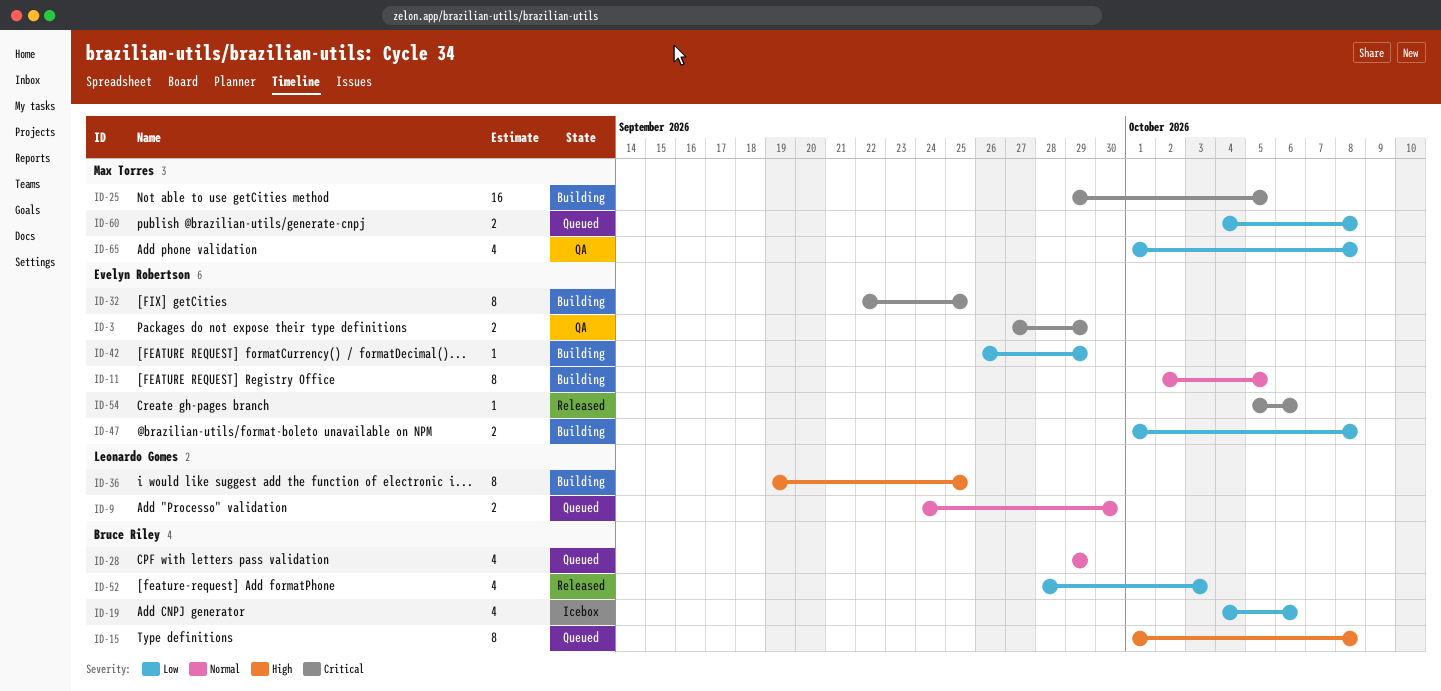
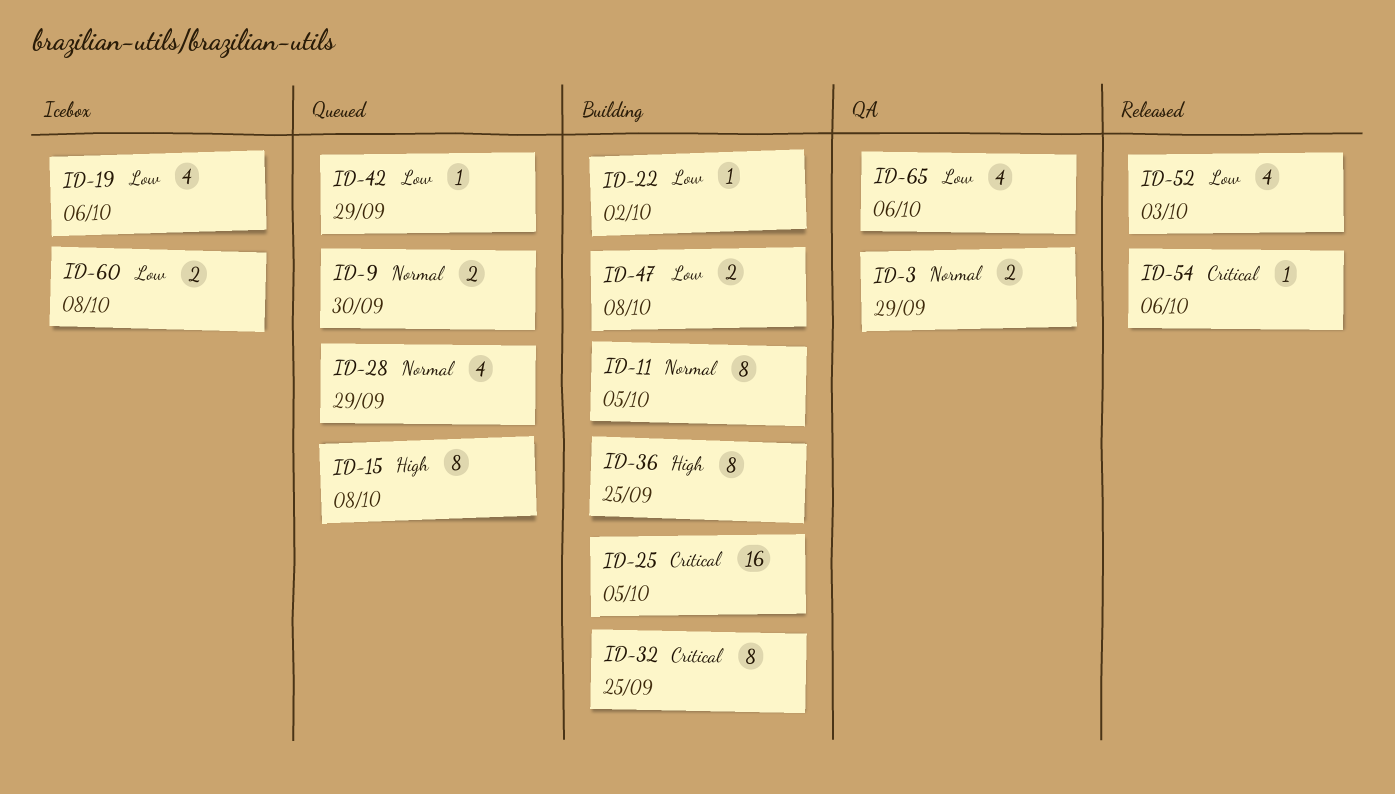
ID-3, priority: Critical -> Normal
ID-22: none -> present
ID-42, status: Building -> Queued
ID-60, status: Queued -> Icebox
ID-65, due: Oct 8 -> Oct 6

